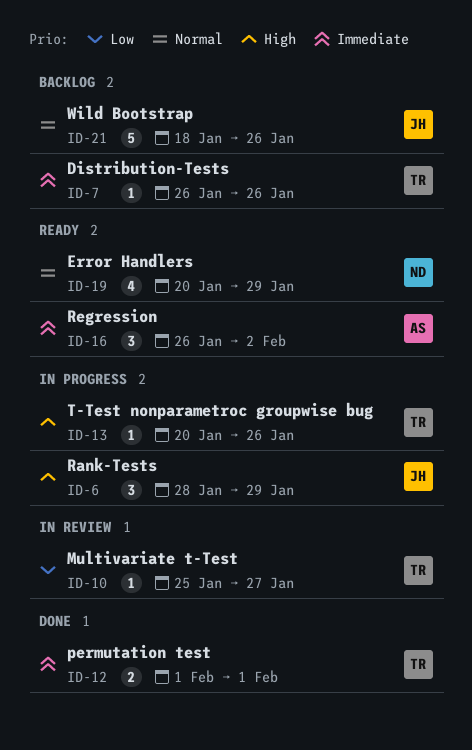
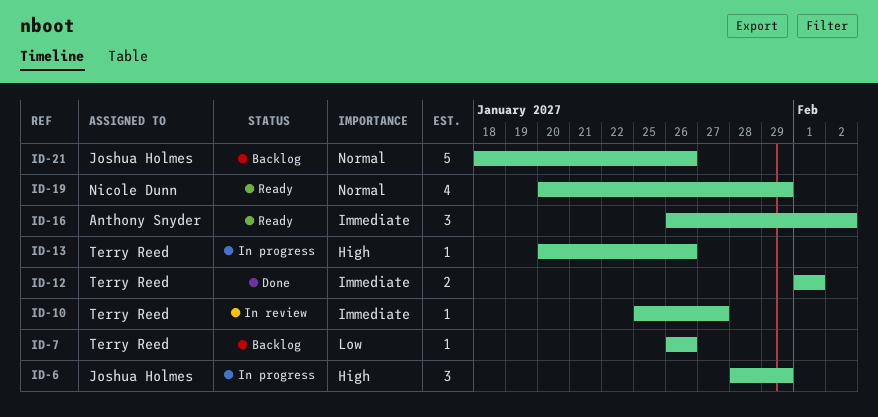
ID-7, priority: Immediate -> Low
ID-10, priority: Low -> Immediate

